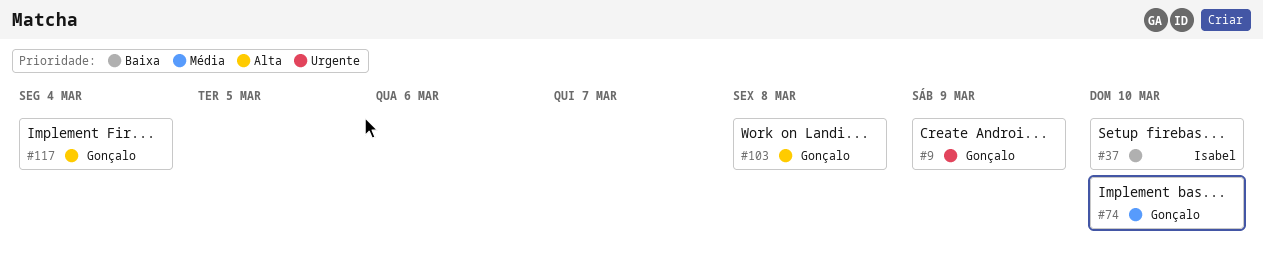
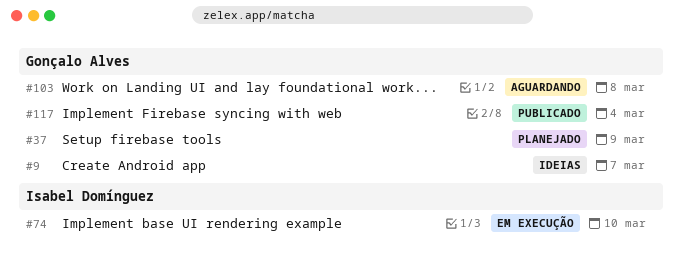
#9, due: Mar 9 -> Mar 7
#37, owner: Isabel Domínguez -> Gonçalo Alves
#37, due: Mar 10 -> Mar 9
#74, owner: Gonçalo Alves -> Isabel Domínguez

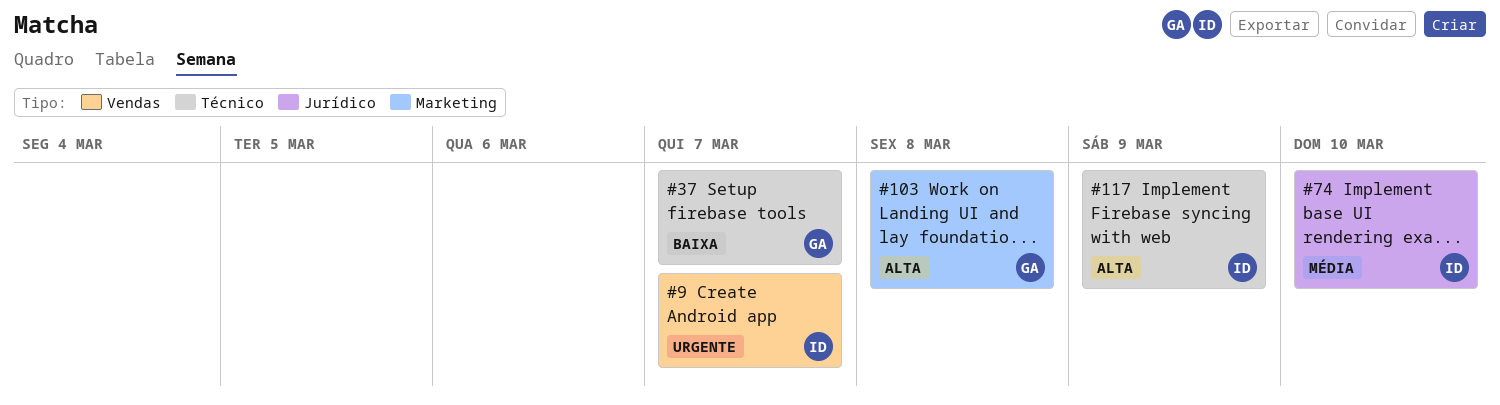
#9, owner: Gonçalo Alves -> Isabel Domínguez
#37, due: Mar 9 -> Mar 7
#117, owner: Gonçalo Alves -> Isabel Domínguez
#117, due: Mar 4 -> Mar 9

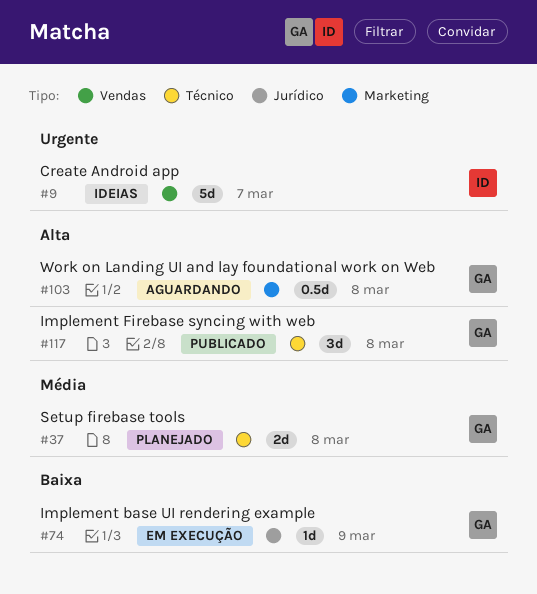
#37, priority: Baixa -> Média
#37, due: Mar 7 -> Mar 8
#74, owner: ID -> GA
#74, priority: Média -> Baixa
#74, due: Mar 10 -> Mar 9
#117, owner: ID -> GA
#117, due: Mar 9 -> Mar 8

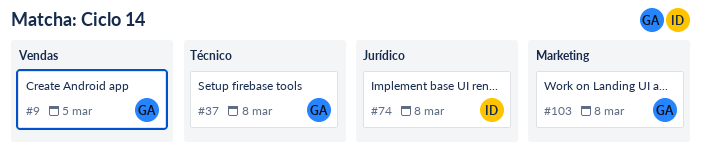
#9, owner: ID -> GA
#9, due: Mar 7 -> Mar 5
#74, owner: GA -> ID
#74, due: Mar 9 -> Mar 8
#117: present -> none

